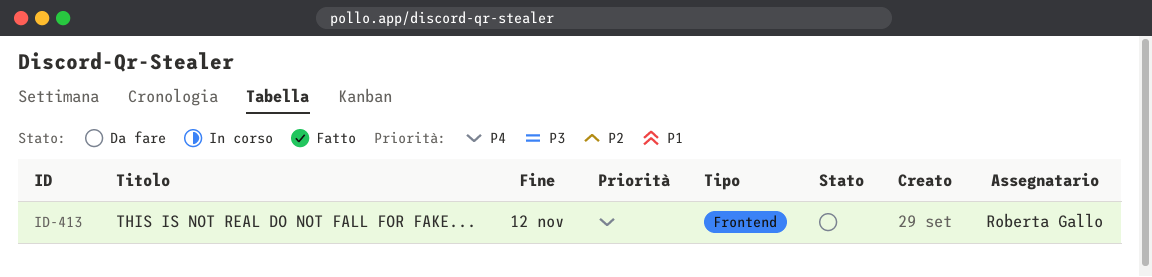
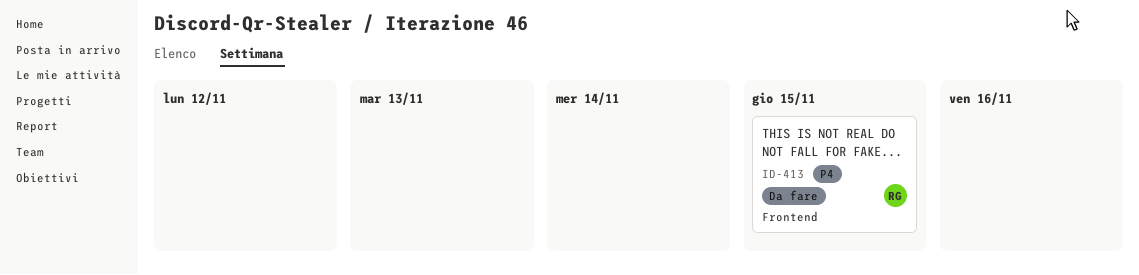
ID-413, due: Nov 12 -> Nov 15

